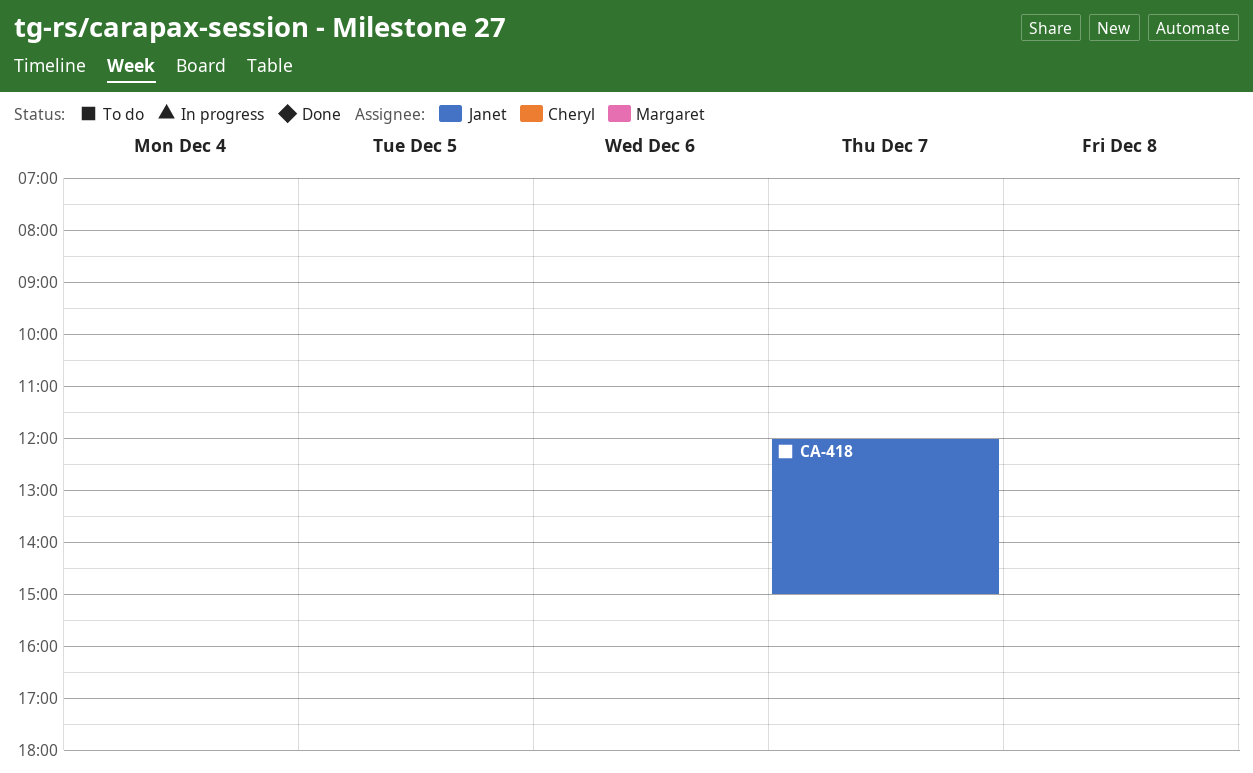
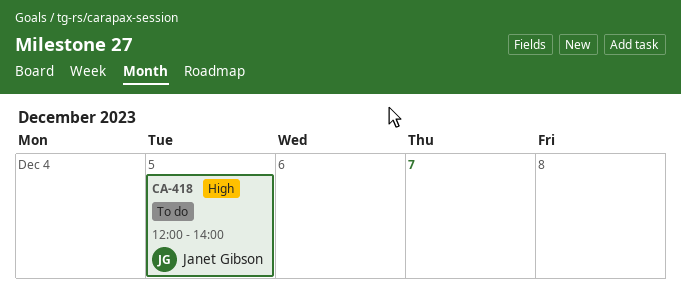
CA-418, day: Dec 7 -> Dec 5
CA-418, ends: 15:00 -> 14:00

